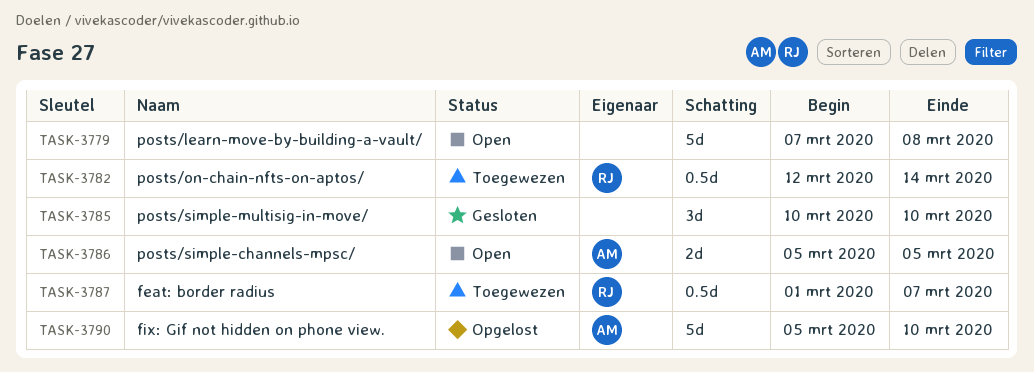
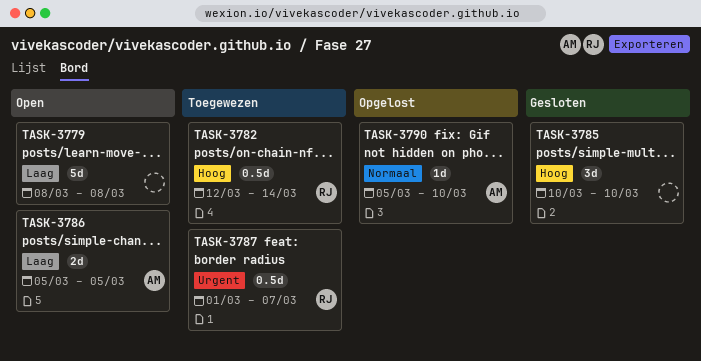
TASK-3779, start: Mar 7 -> Mar 8
TASK-3790, estimate: 5d -> 1d

